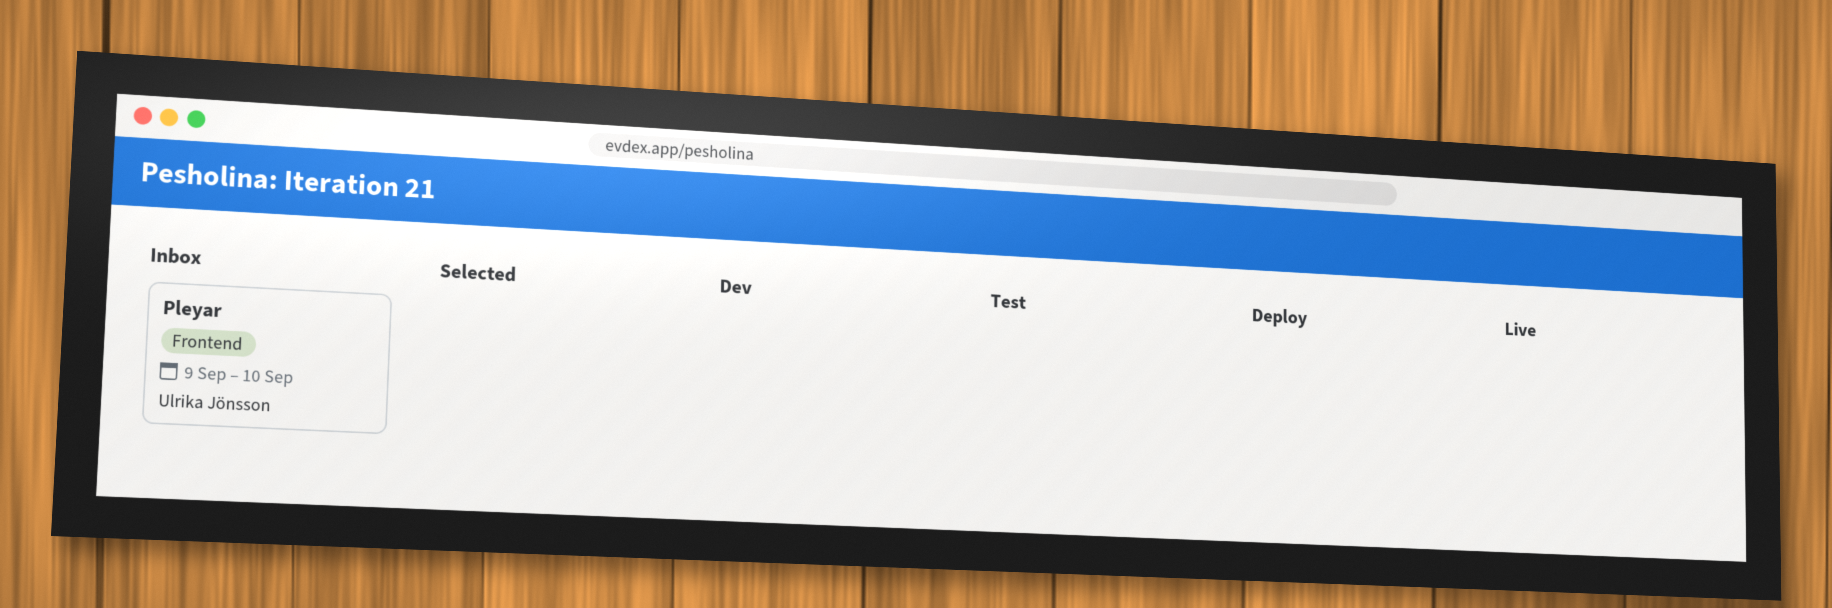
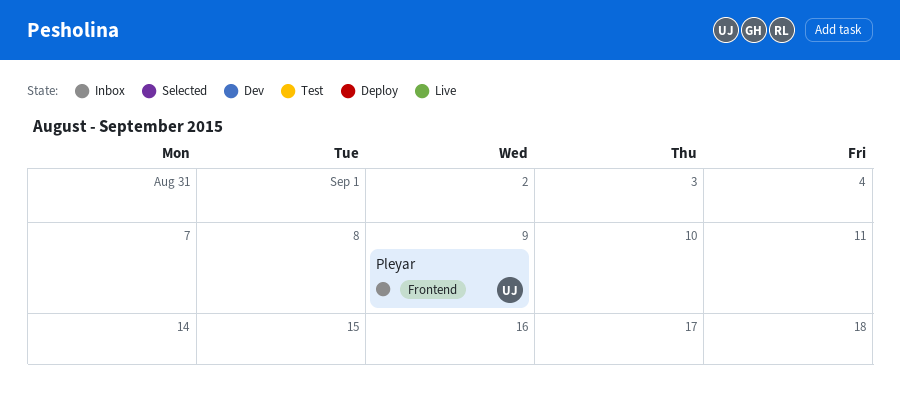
Pleyar, due: Sep 10 -> Sep 9

